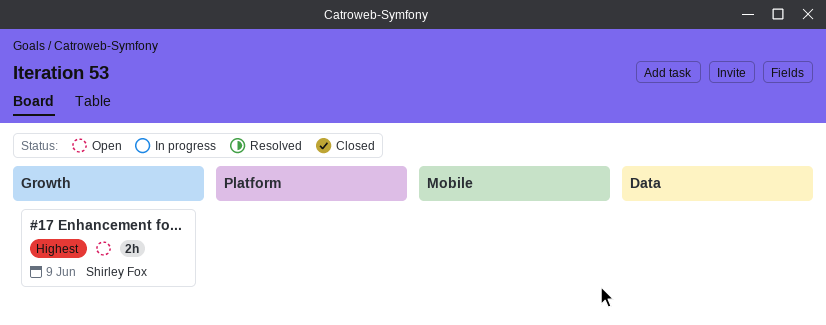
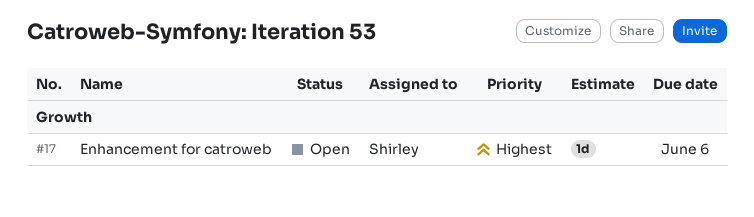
#17, estimate: 2h -> 1d
#17, due: Jun 9 -> Jun 6

